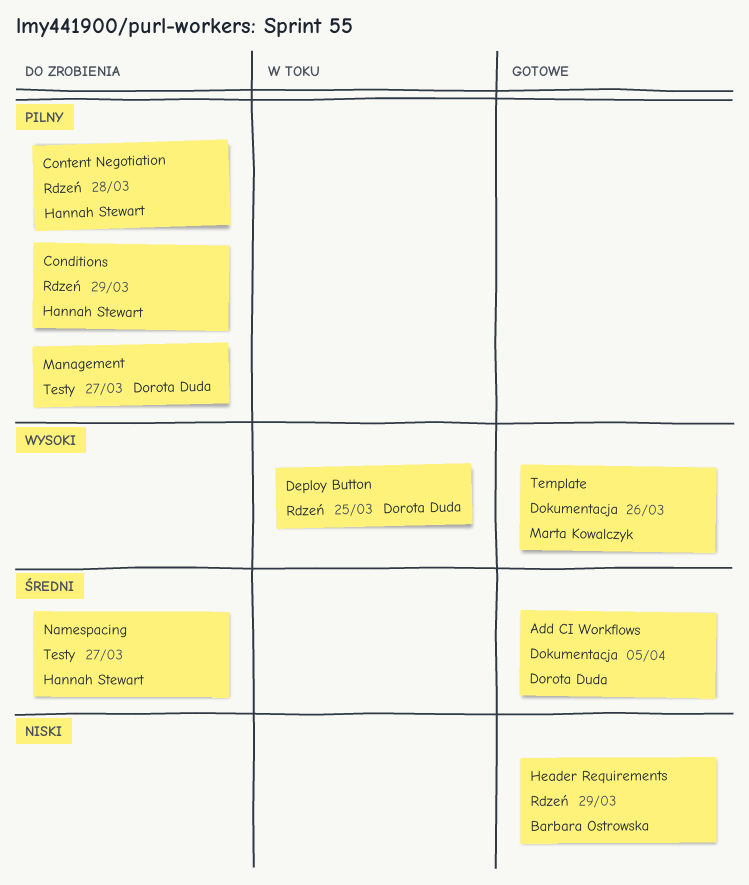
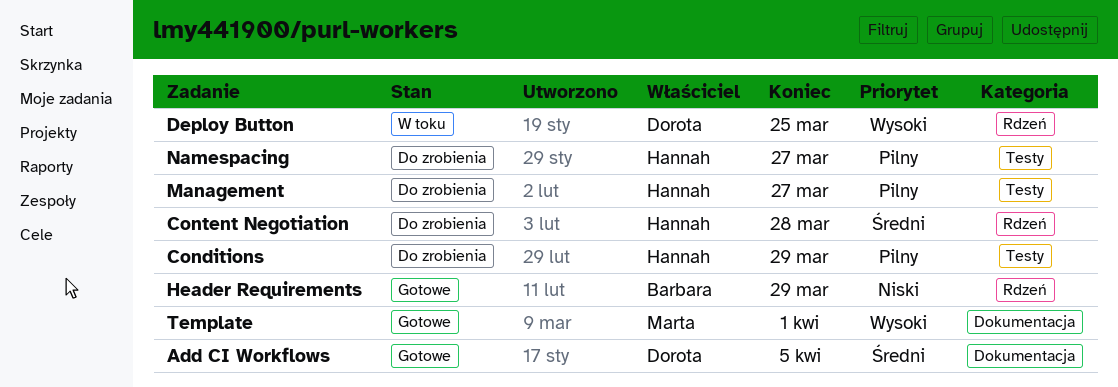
Conditions, label: Rdzeń -> Testy
Content Negotiation, priority: Pilny -> Średni
Management, owner: Dorota Duda -> Hannah Stewart
Namespacing, priority: Średni -> Pilny
Template, due: Mar 26 -> Apr 1

